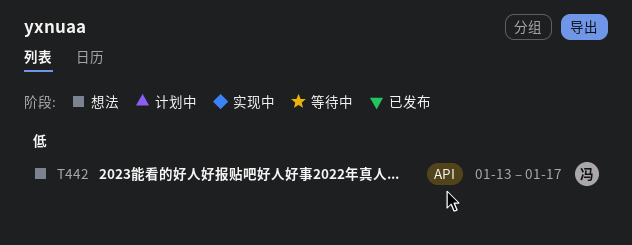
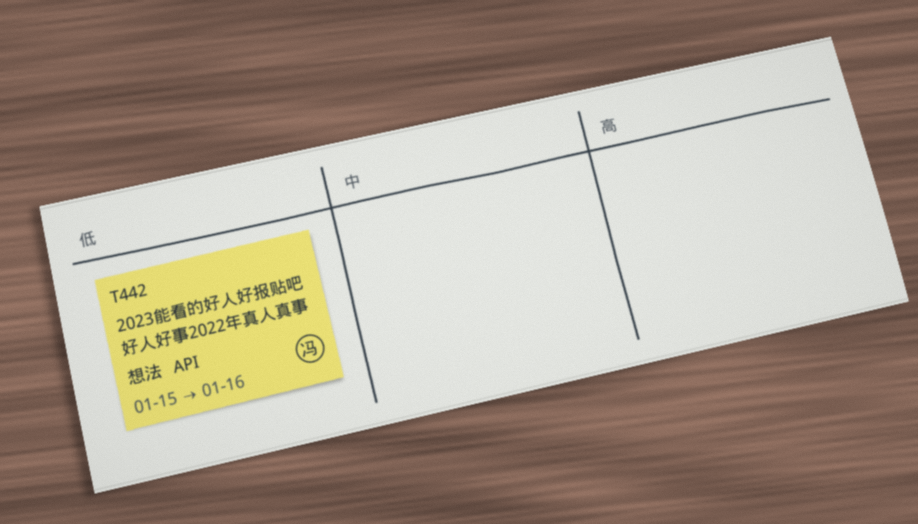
T442, start: Jan 13 -> Jan 15
T442, due: Jan 17 -> Jan 16

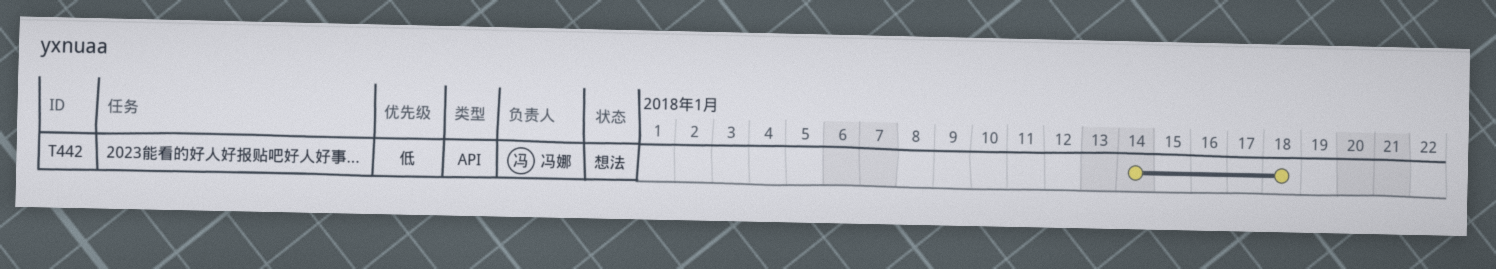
T442, start: Jan 15 -> Jan 14
T442, due: Jan 16 -> Jan 18

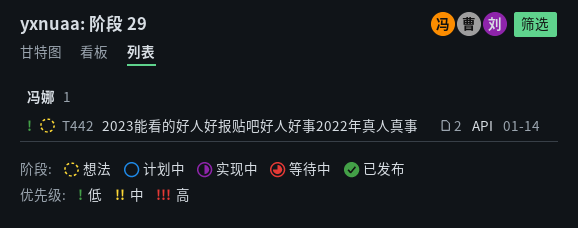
T442, due: Jan 18 -> Jan 14

